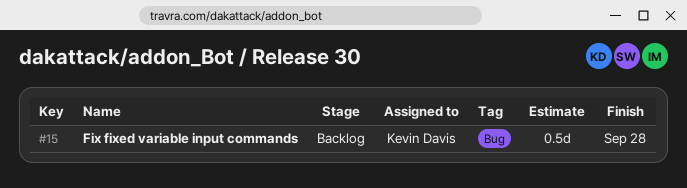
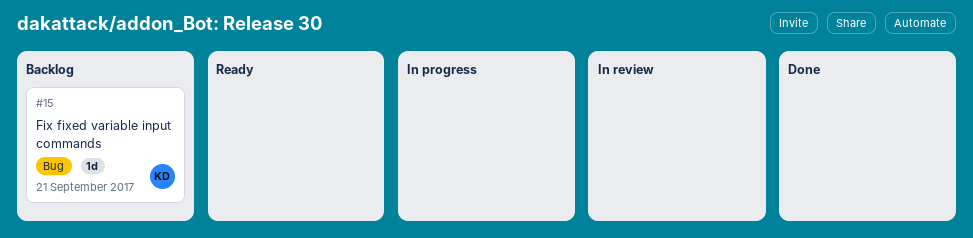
#15, estimate: 0.5d -> 1d
#15, due: Sep 28 -> Sep 21

